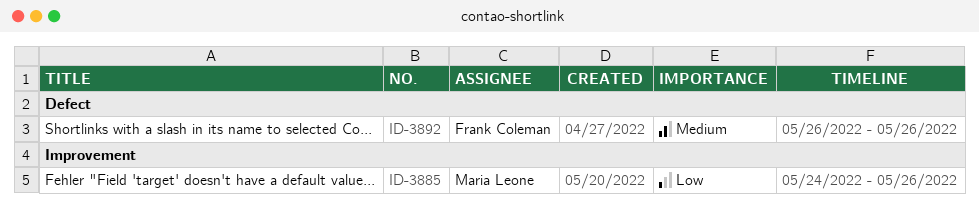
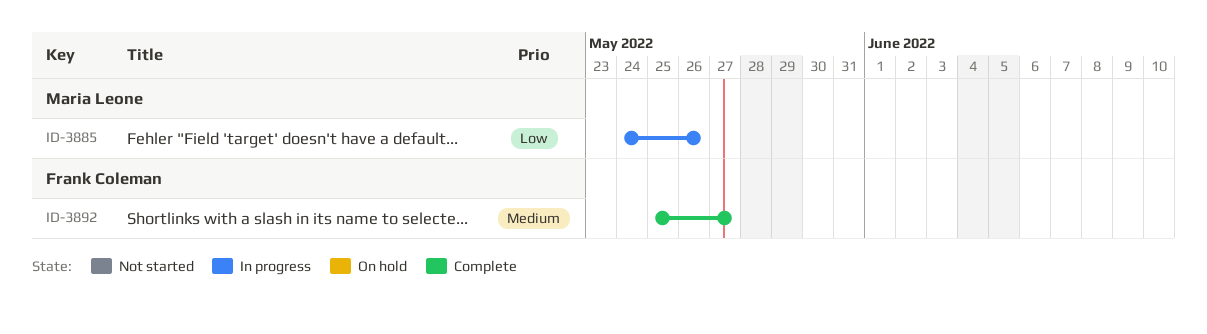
ID-3892, start: May 26 -> May 25
ID-3892, due: May 26 -> May 27

